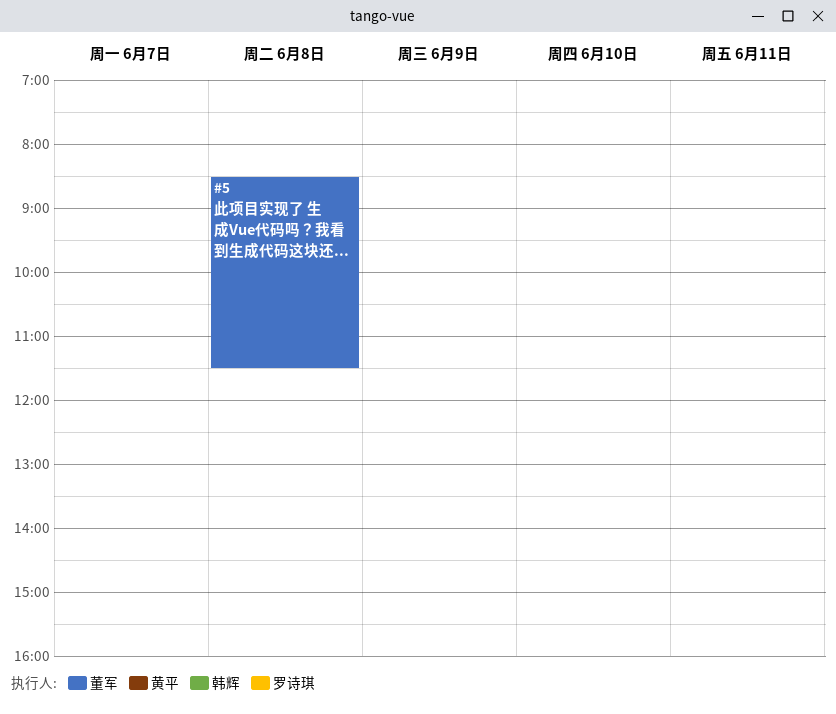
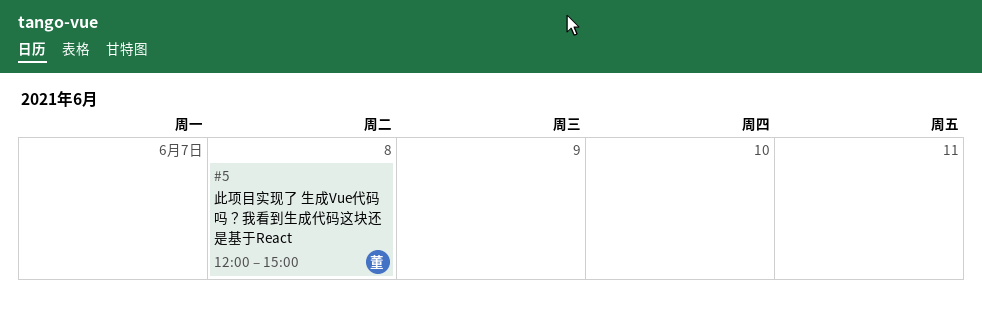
#5, begins: 08:30 -> 12:00
#5, ends: 11:30 -> 15:00

